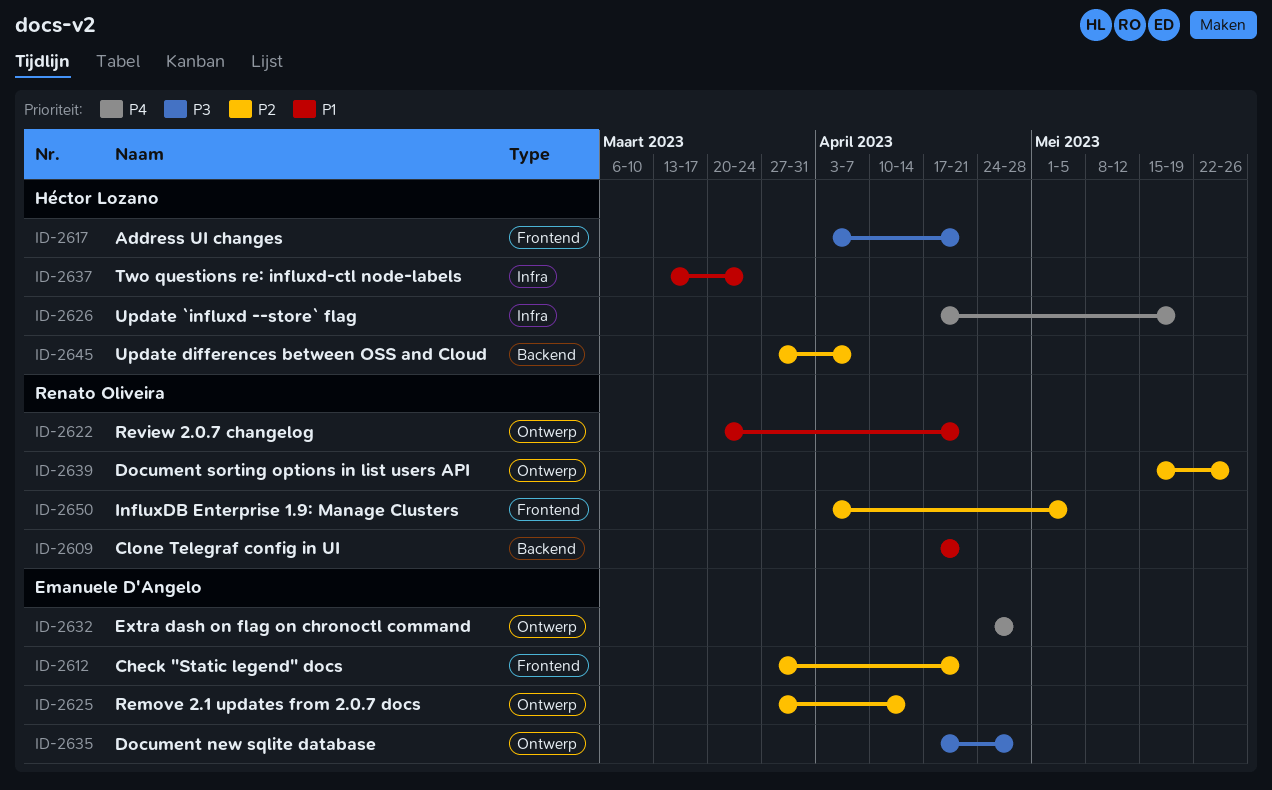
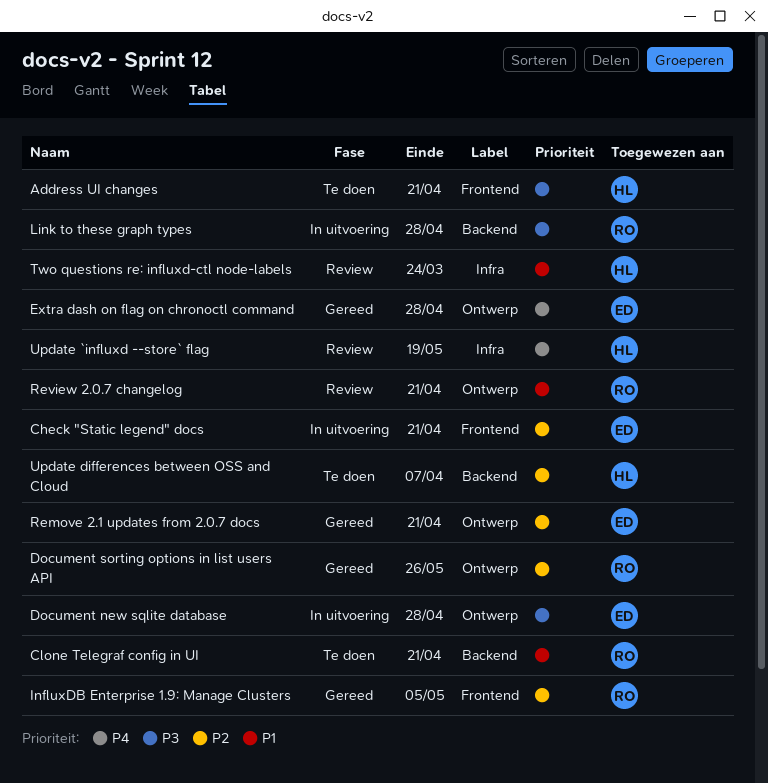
Link to these graph types: none -> present
Remove 2.1 updates from 2.0.7 docs, due: Apr 14 -> Apr 21

